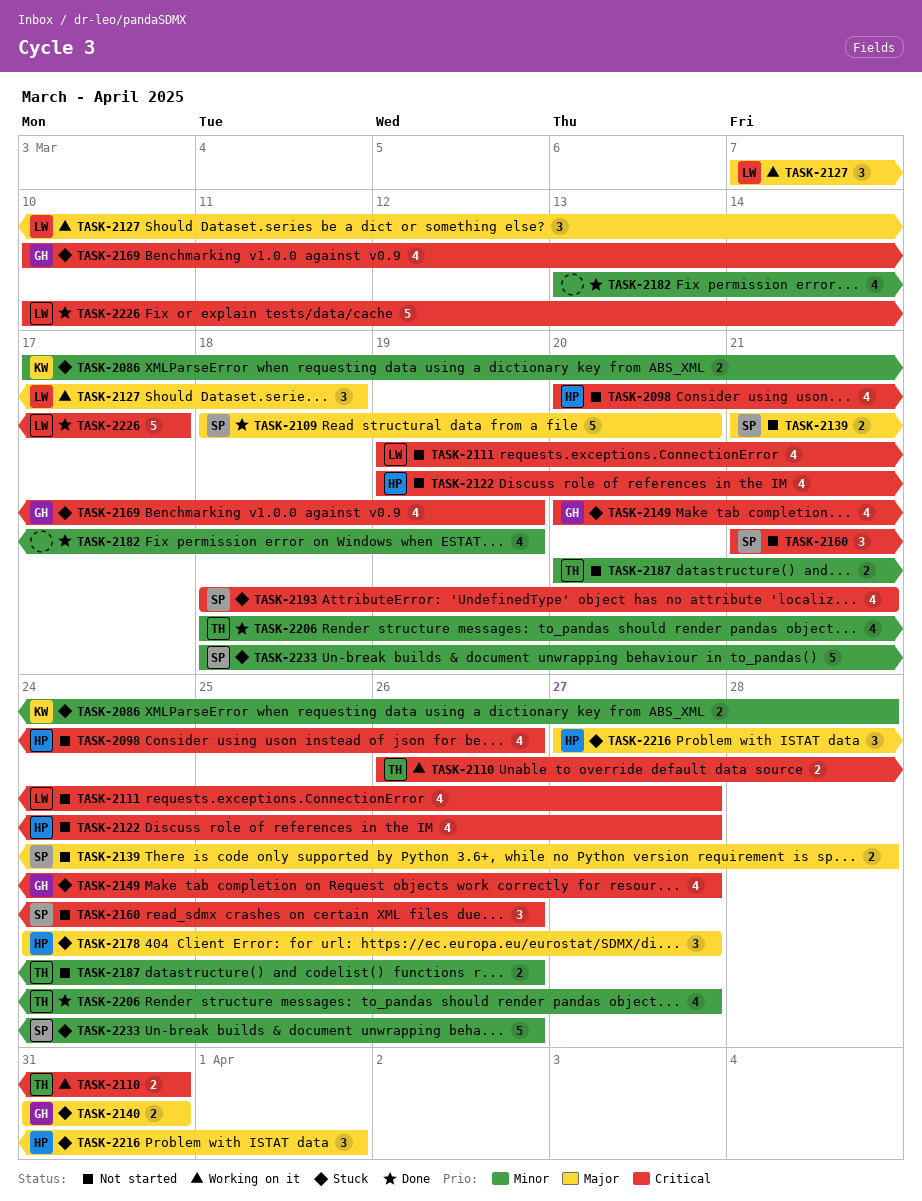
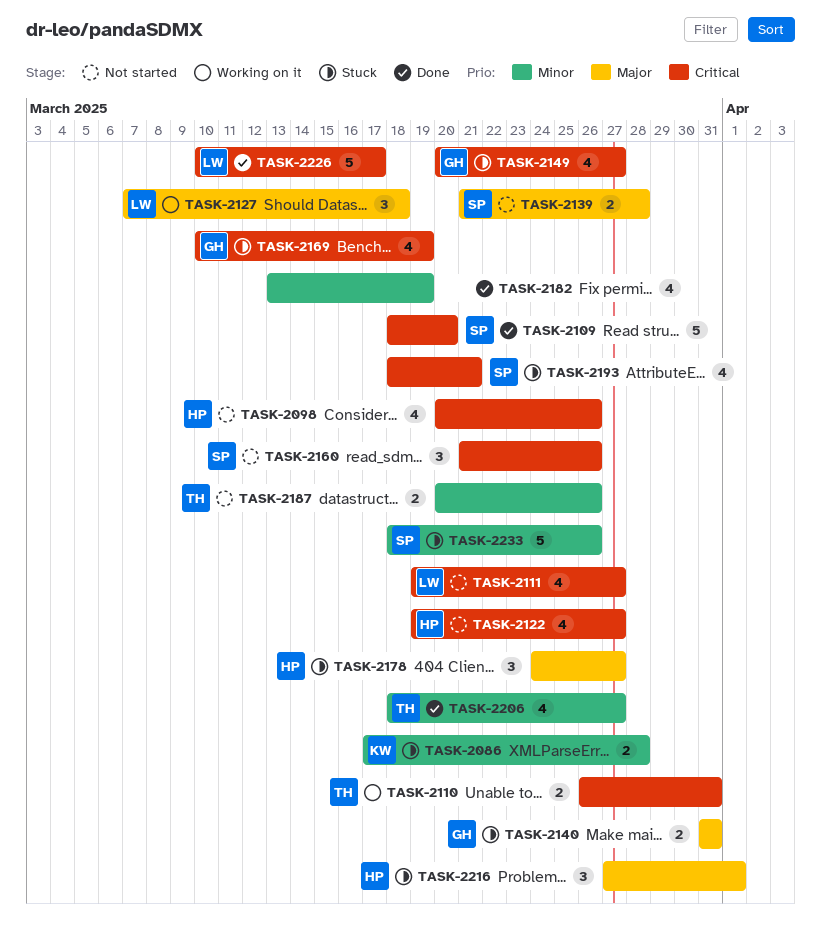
TASK-2109, priority: Major -> Critical

